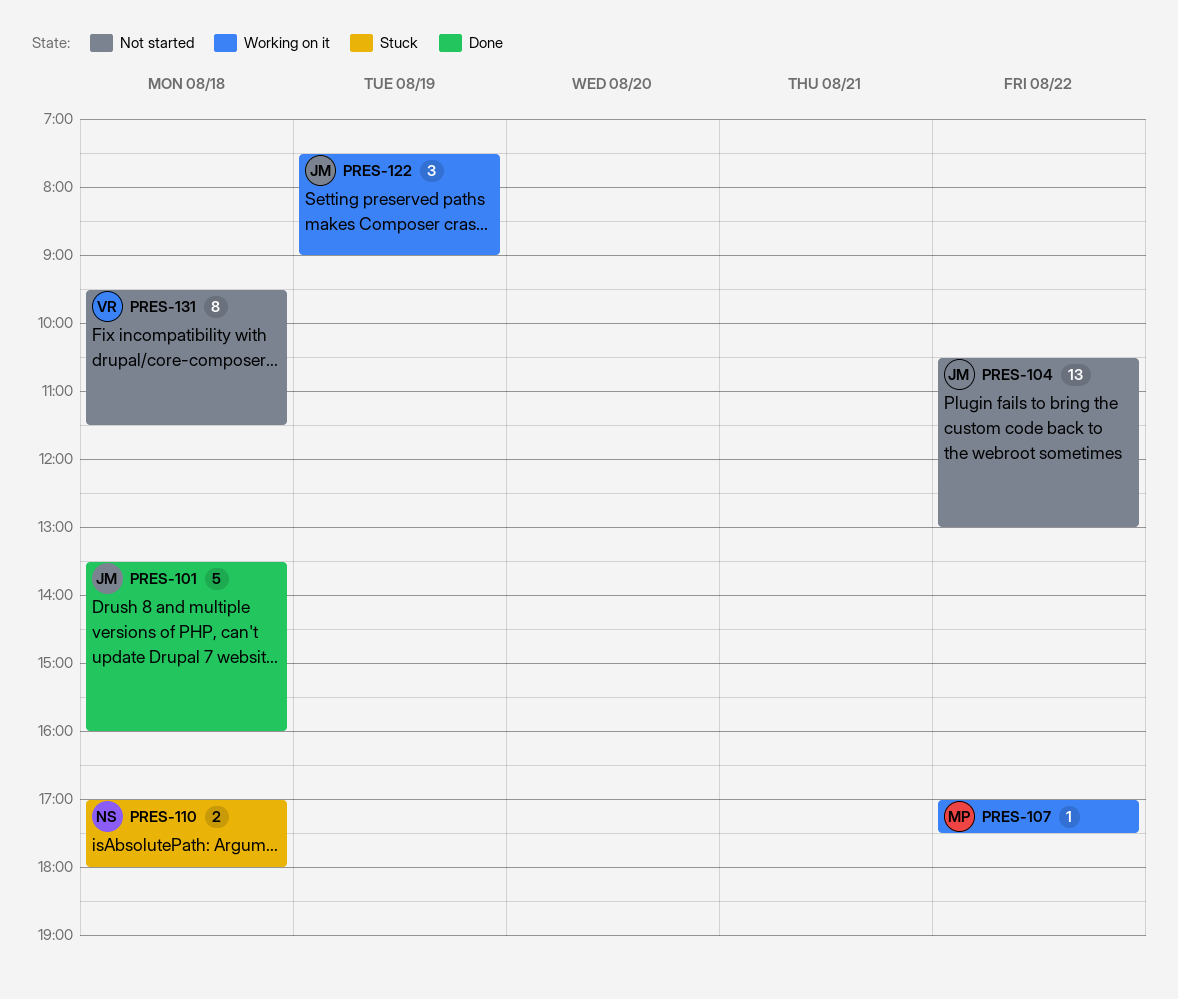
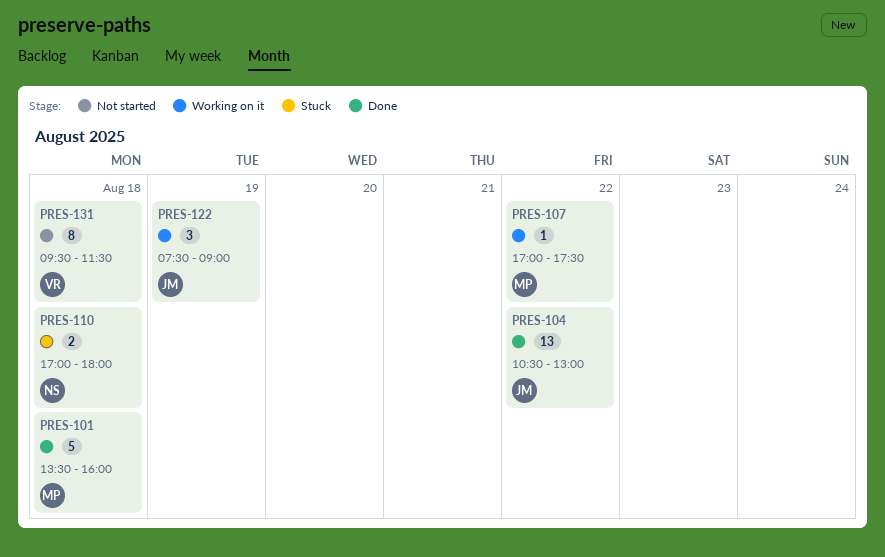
PRES-101, owner: JM -> MP
PRES-104, status: Not started -> Done

